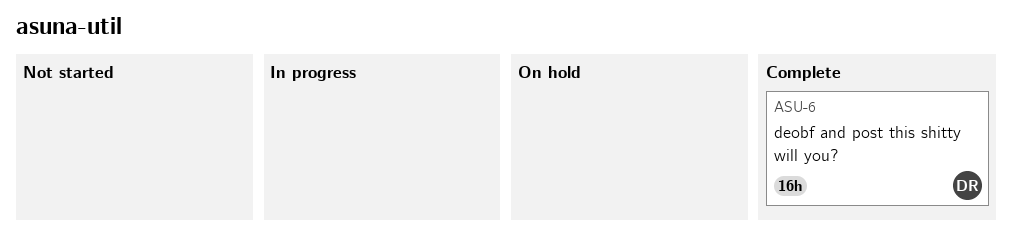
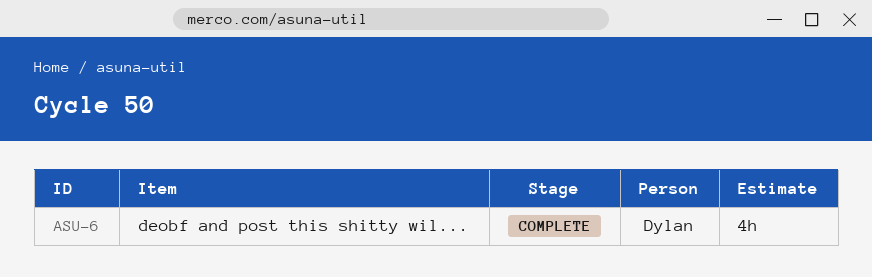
ASU-6, estimate: 16h -> 4h

